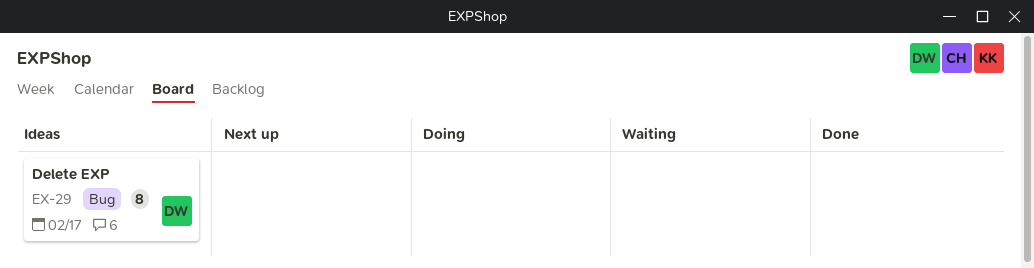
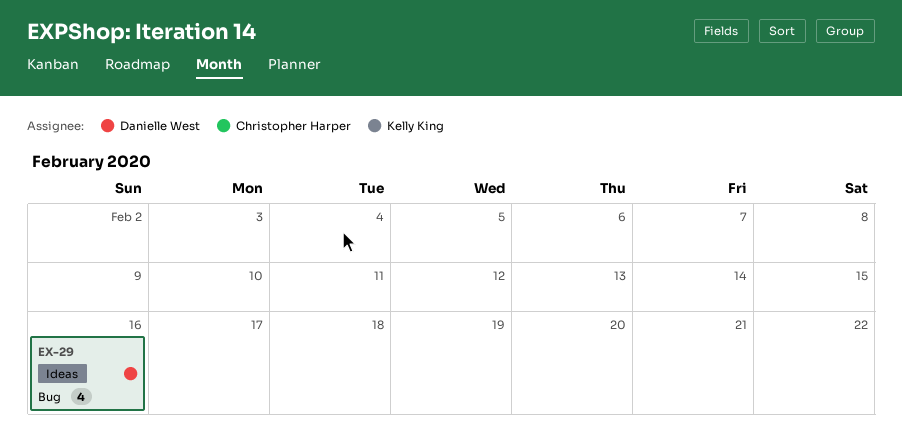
EX-29, estimate: 8 -> 4
EX-29, due: Feb 17 -> Feb 16

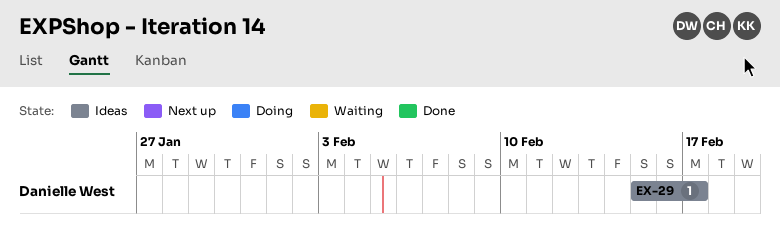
EX-29, estimate: 4 -> 1
EX-29, due: Feb 16 -> Feb 17

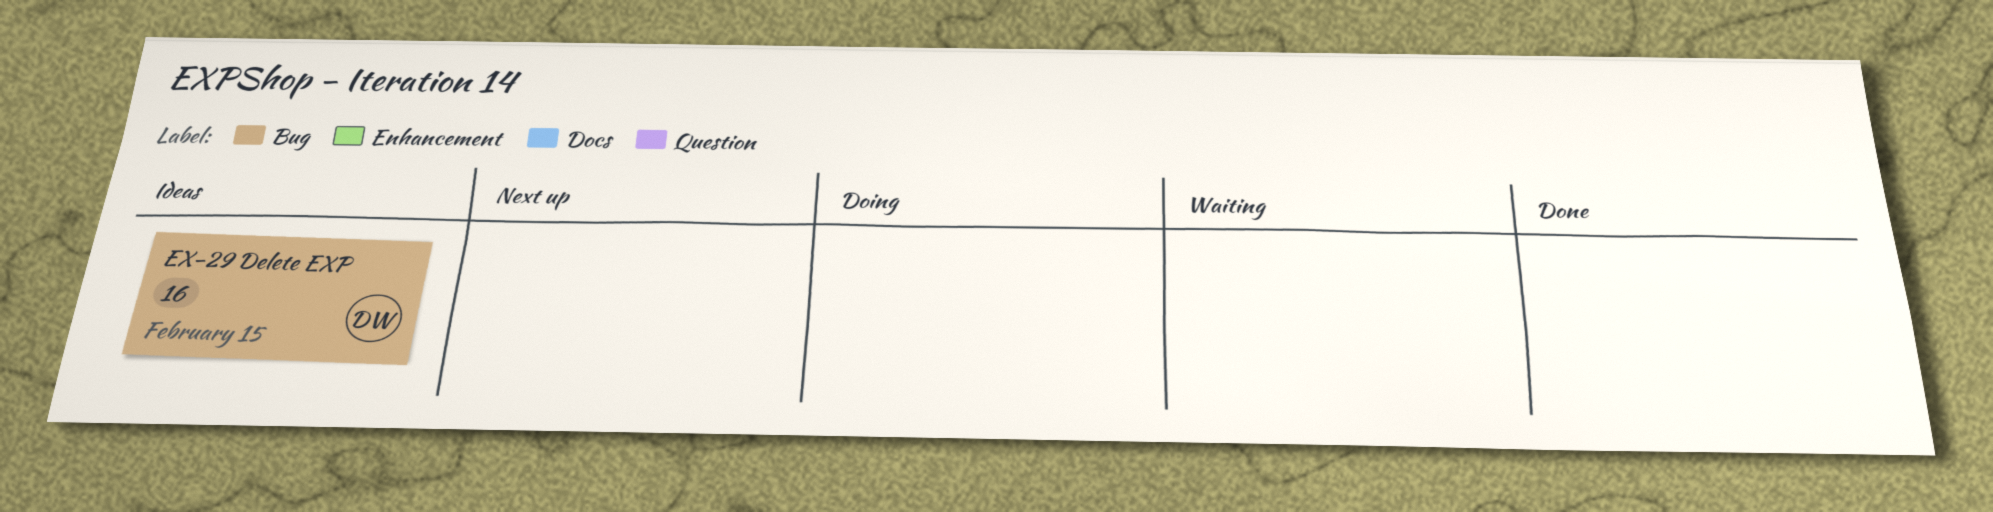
EX-29, estimate: 1 -> 16
EX-29, due: Feb 17 -> Feb 15

